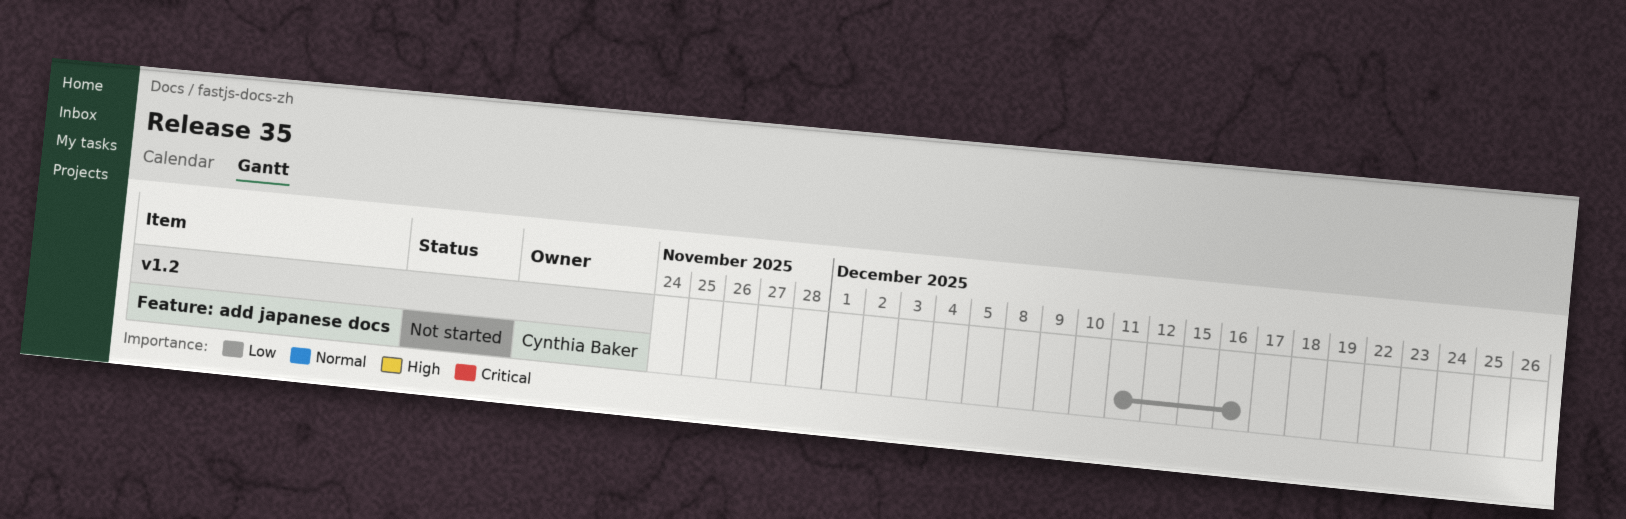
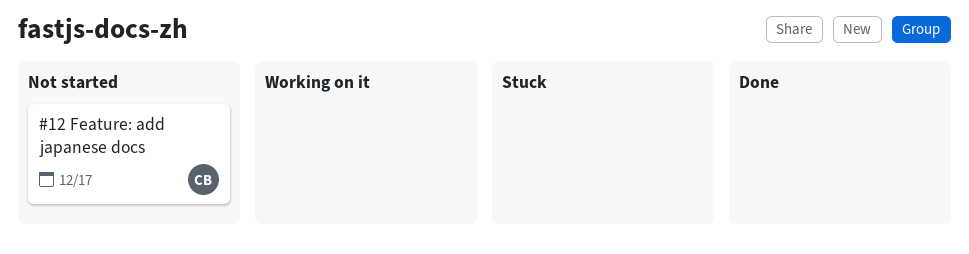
Feature: add japanese docs, due: Dec 16 -> Dec 17

